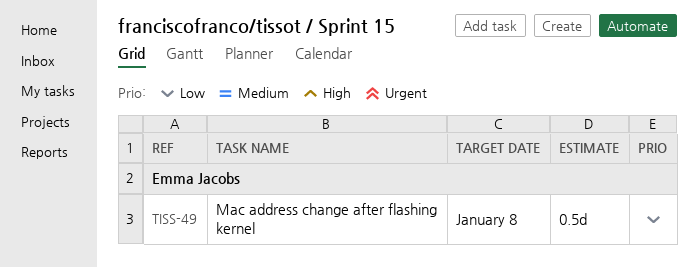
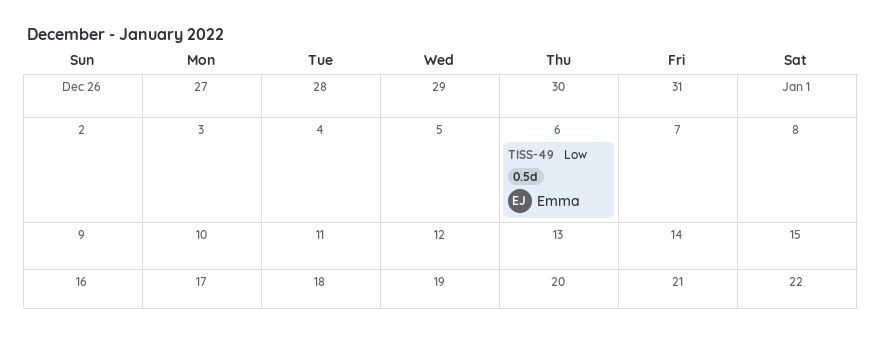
TISS-49, due: Jan 8 -> Jan 6

